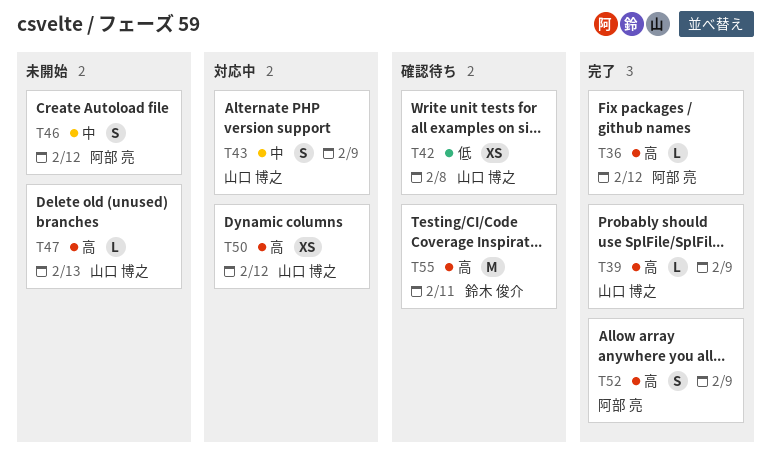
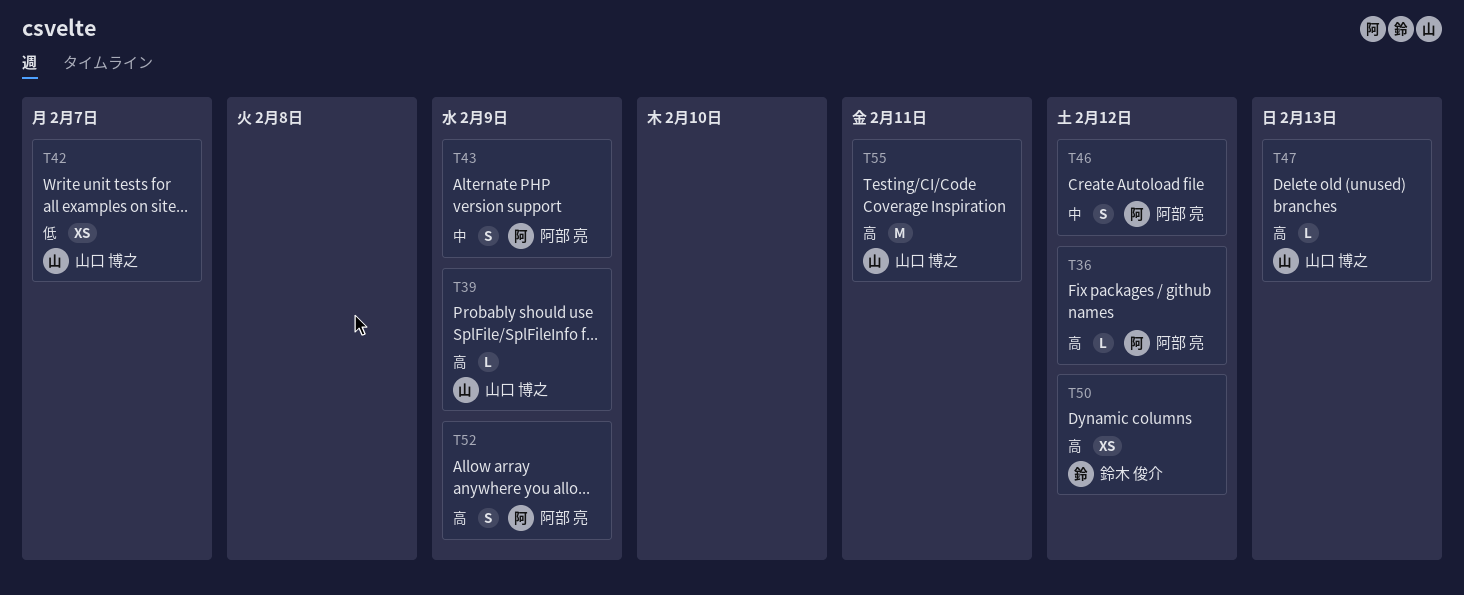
T42, due: Feb 8 -> Feb 7
T43, owner: 山口 博之 -> 阿部 亮
T50, owner: 山口 博之 -> 鈴木 俊介
T55, owner: 鈴木 俊介 -> 山口 博之

